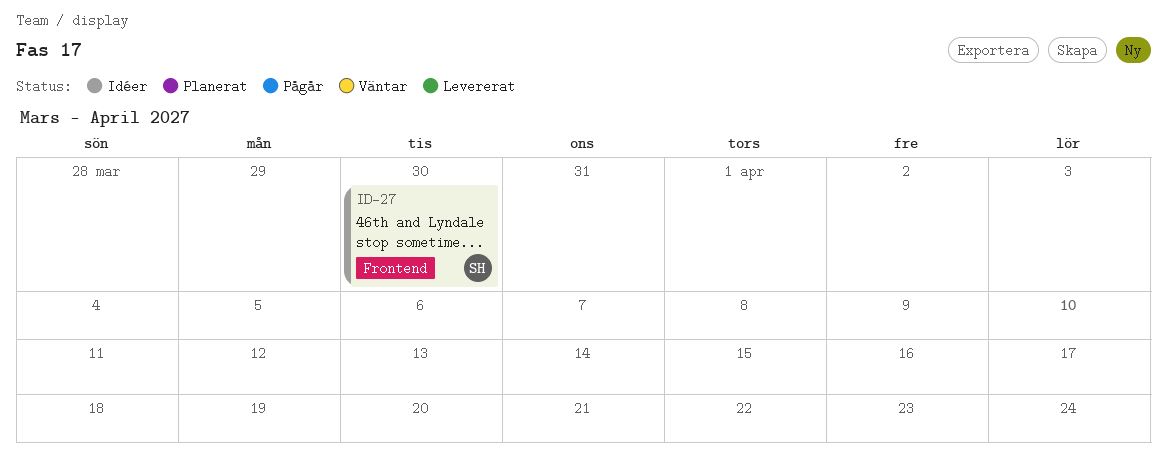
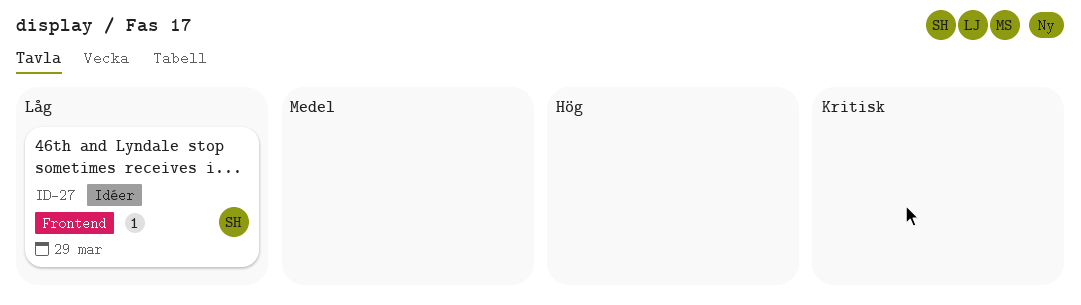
ID-27, due: Mar 30 -> Mar 29

